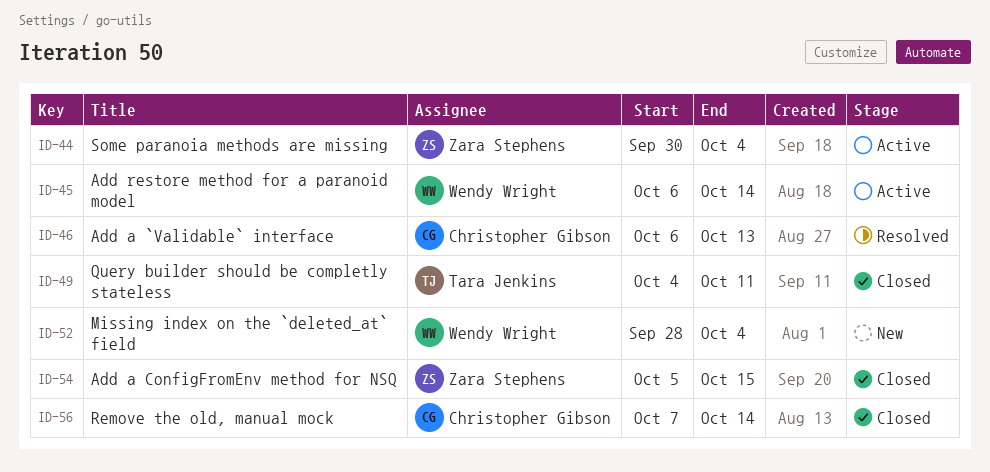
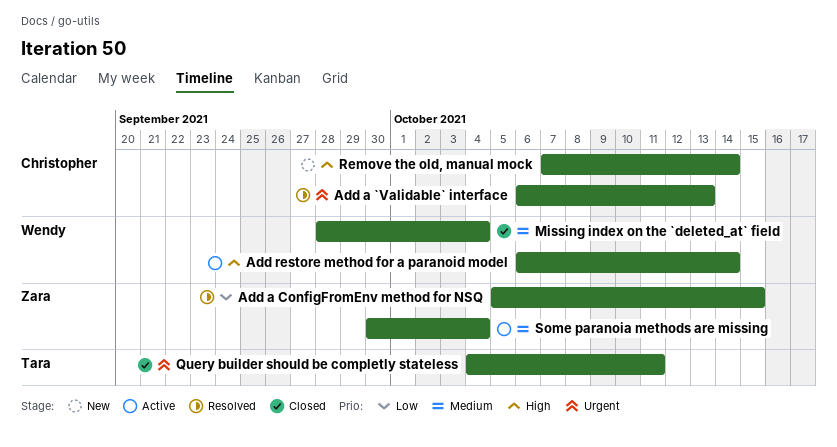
Add a ConfigFromEnv method for NSQ, status: Closed -> Resolved
Missing index on the `deleted_at` field, status: New -> Closed
Remove the old, manual mock, status: Closed -> New

